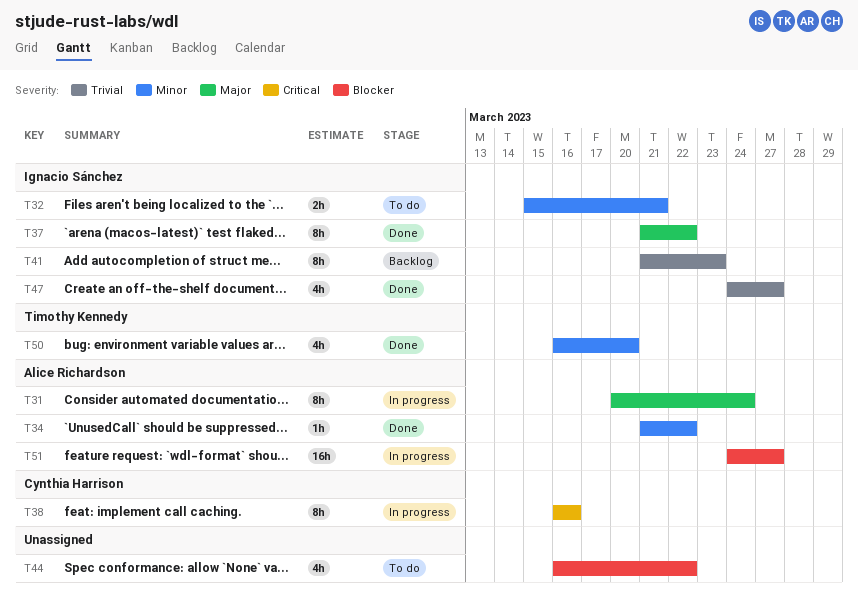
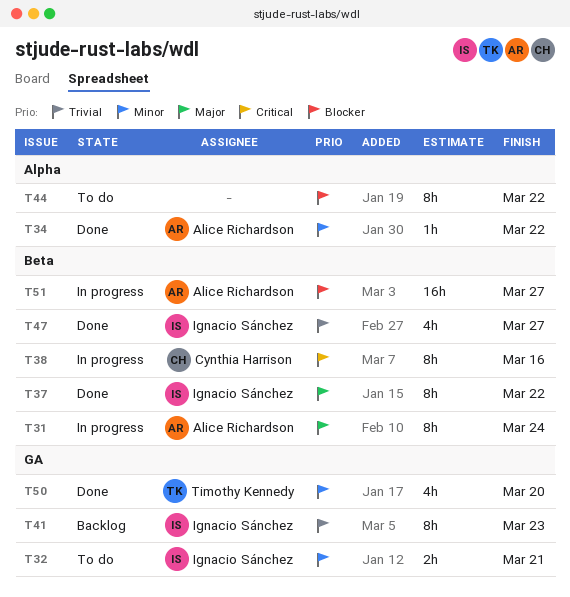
T44, estimate: 4h -> 8h

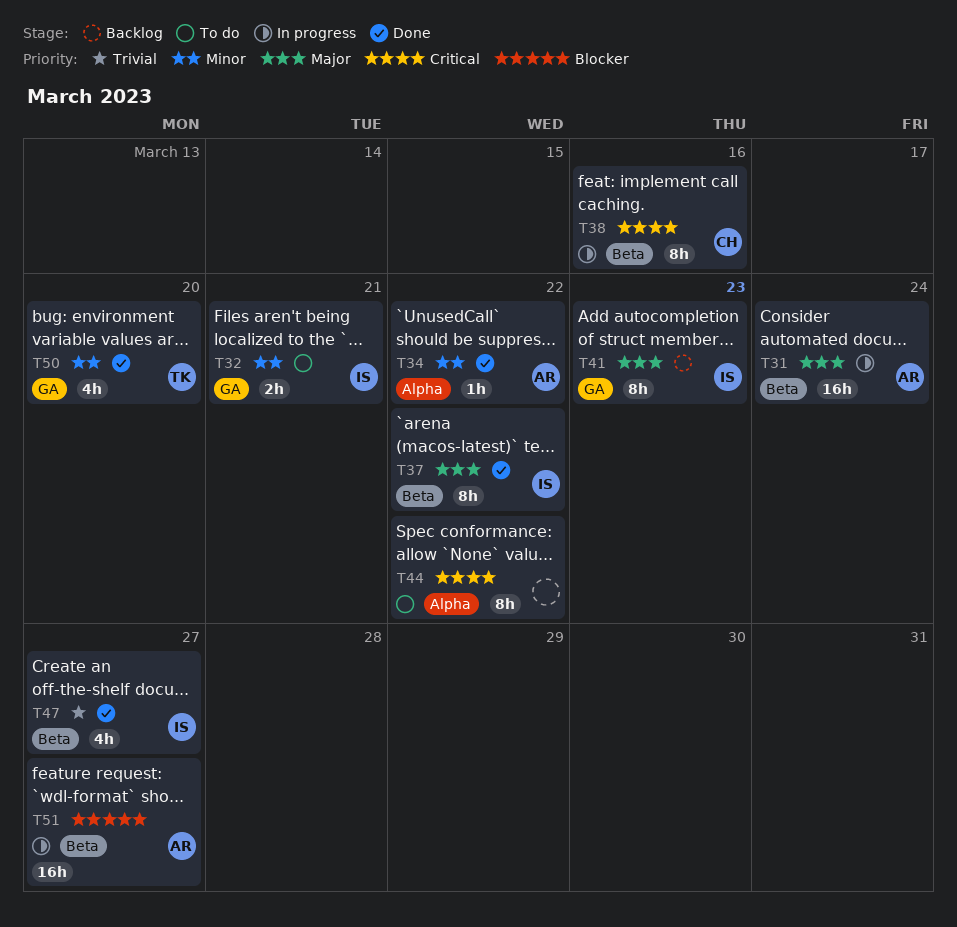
T31, estimate: 8h -> 16h
T41, priority: Trivial -> Major
T44, priority: Blocker -> Critical

